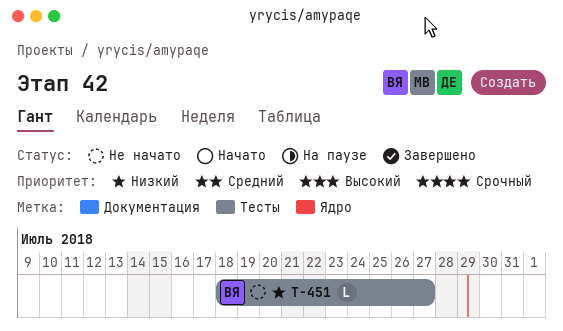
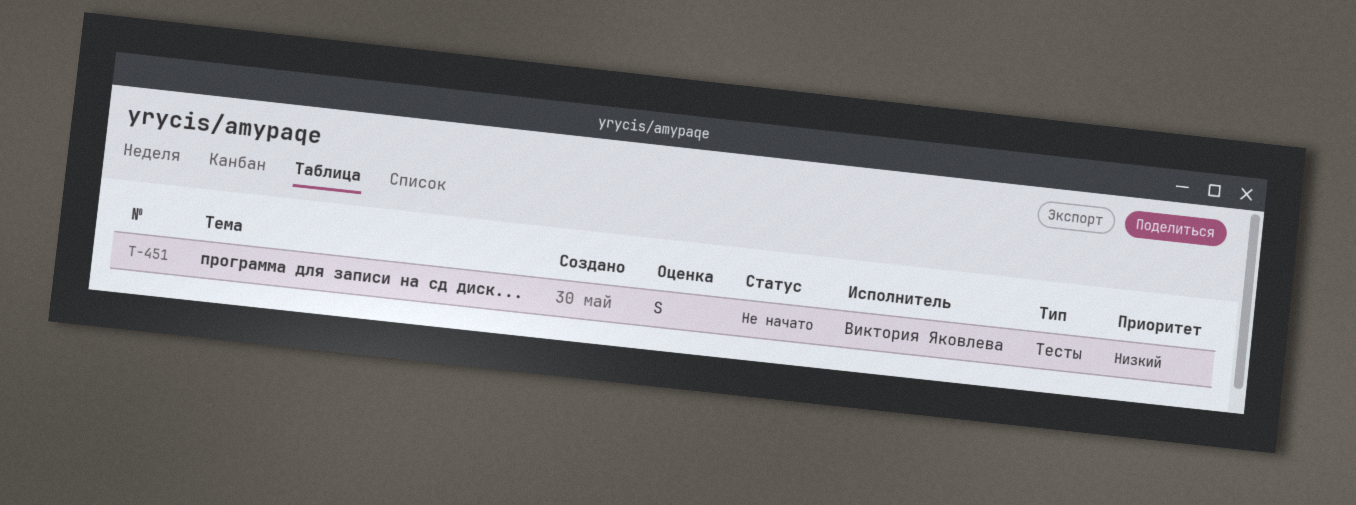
T-451, estimate: L -> S

